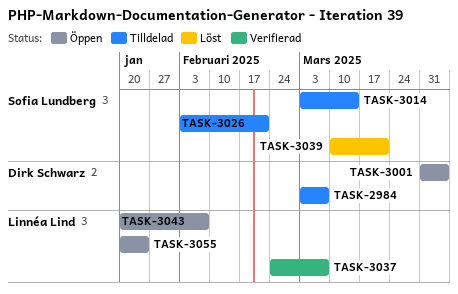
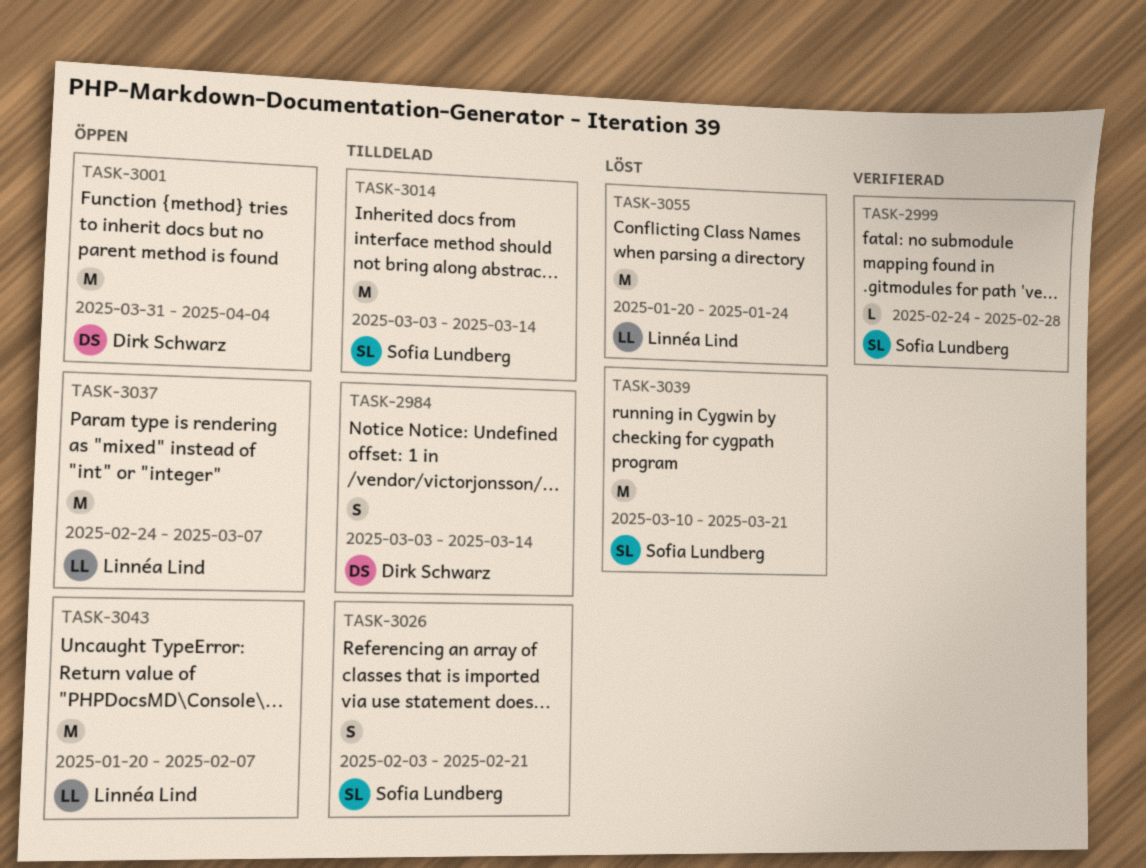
TASK-2984, due: Mar 7 -> Mar 14
TASK-2999: none -> present
TASK-3037, status: Verifierad -> Öppen
TASK-3055, status: Öppen -> Löst

